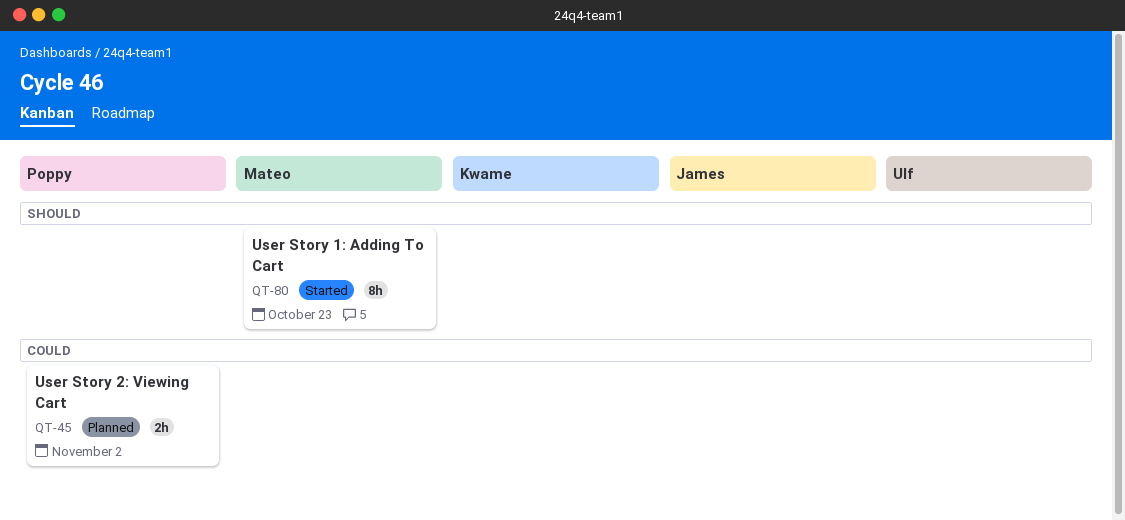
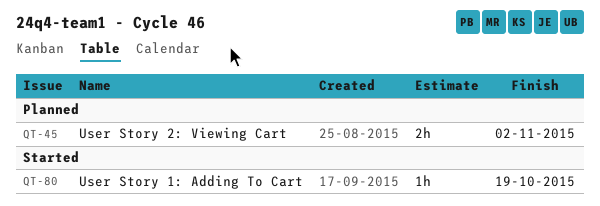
QT-80, estimate: 8h -> 1h
QT-80, due: Oct 23 -> Oct 19

